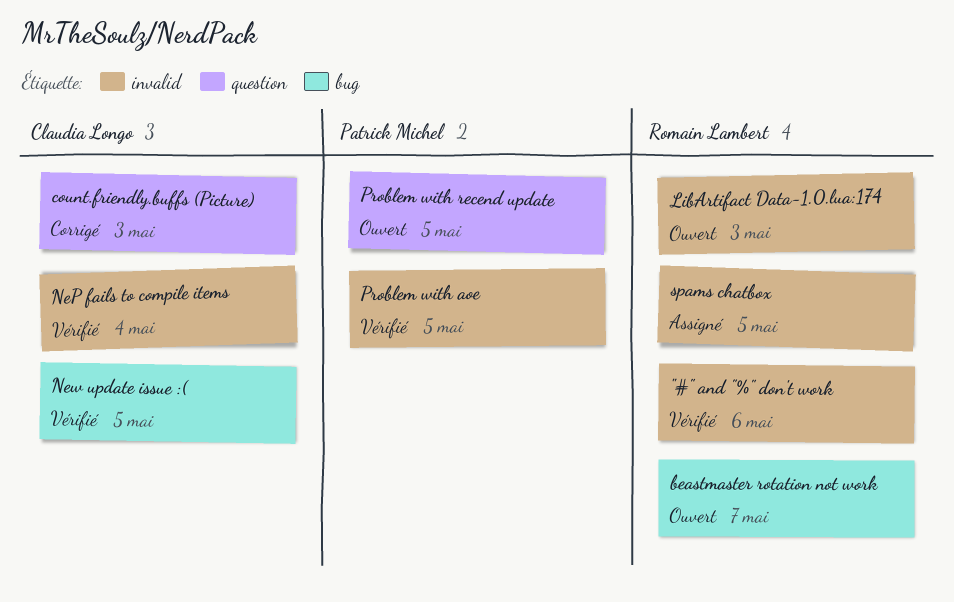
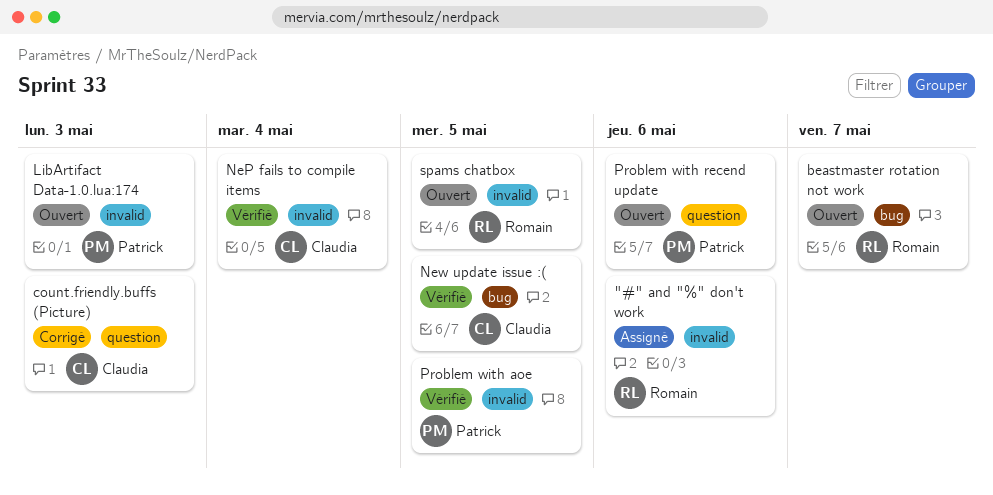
"#" and "%" don't work, status: Vérifié -> Assigné
LibArtifact Data-1.0.lua:174, owner: Romain Lambert -> Patrick Michel
Problem with recend update, due: May 5 -> May 6
spams chatbox, status: Assigné -> Ouvert

